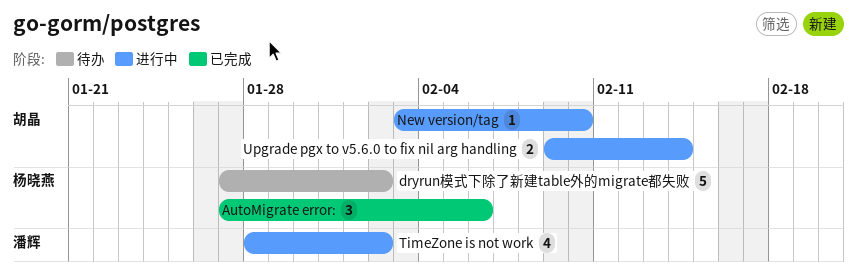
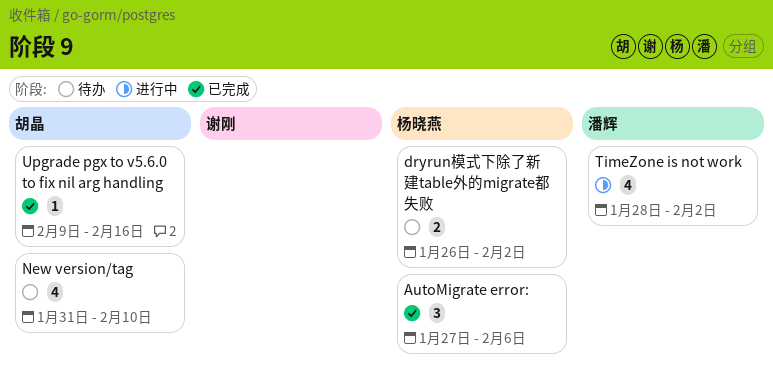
dryrun模式下除了新建table外的migrate都失败, estimate: 5 -> 2
dryrun模式下除了新建table外的migrate都失败, start: Jan 27 -> Jan 26
New version/tag, status: 进行中 -> 待办
New version/tag, estimate: 1 -> 4
New version/tag, start: Feb 3 -> Jan 31
Upgrade pgx to v5.6.0 to fix nil arg handling, status: 进行中 -> 已完成
Upgrade pgx to v5.6.0 to fix nil arg handling, estimate: 2 -> 1
Upgrade pgx to v5.6.0 to fix nil arg handling, due: Feb 14 -> Feb 16

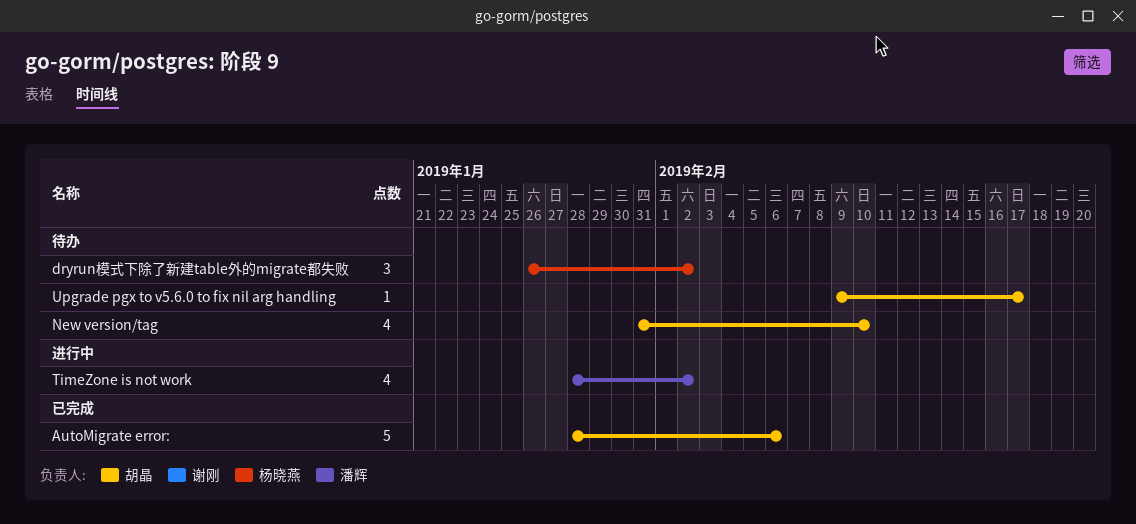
AutoMigrate error:, owner: 杨晓燕 -> 胡晶
AutoMigrate error:, estimate: 3 -> 5
AutoMigrate error:, start: Jan 27 -> Jan 28
dryrun模式下除了新建table外的migrate都失败, estimate: 2 -> 3
Upgrade pgx to v5.6.0 to fix nil arg handling, status: 已完成 -> 待办
Upgrade pgx to v5.6.0 to fix nil arg handling, due: Feb 16 -> Feb 17

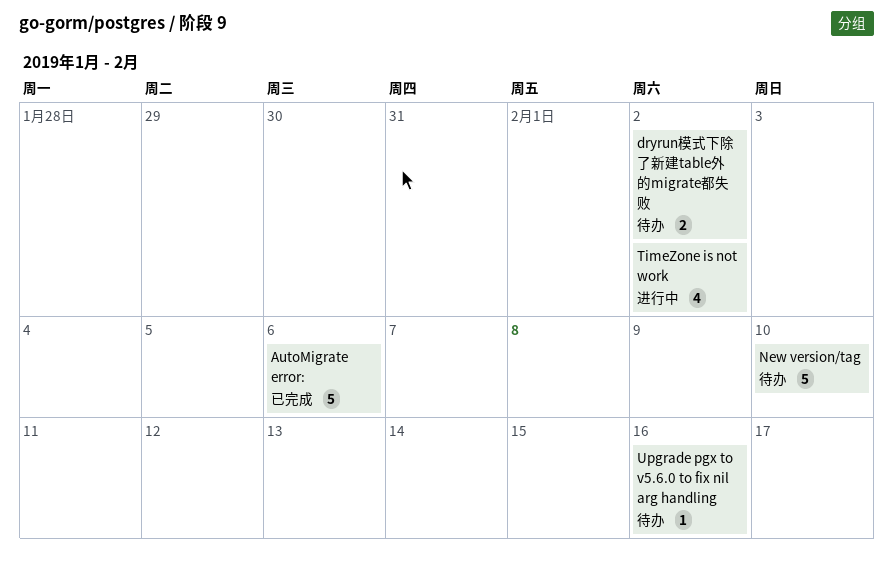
dryrun模式下除了新建table外的migrate都失败, estimate: 3 -> 2
New version/tag, estimate: 4 -> 5
Upgrade pgx to v5.6.0 to fix nil arg handling, due: Feb 17 -> Feb 16

